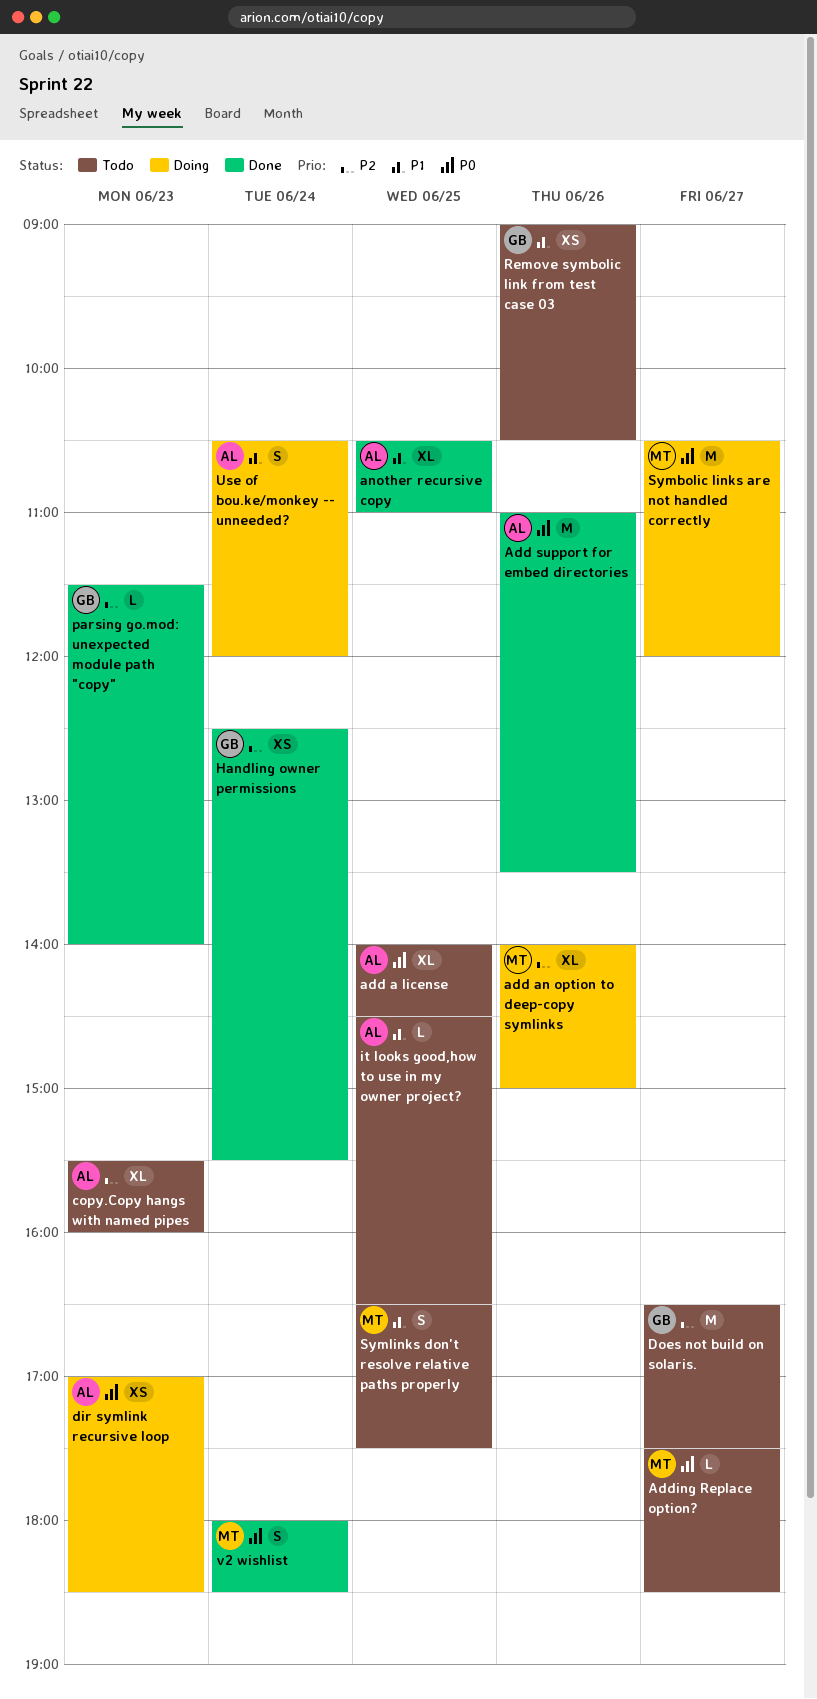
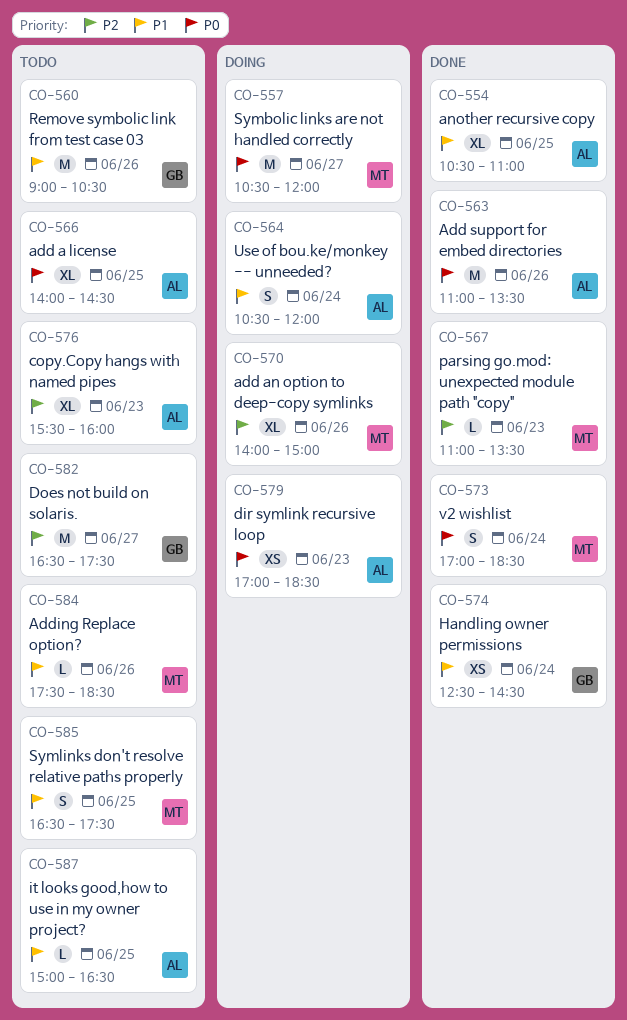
Adding Replace option?, priority: P0 -> P1
Adding Replace option?, day: Jun 27 -> Jun 26
Handling owner permissions, priority: P2 -> P1
Handling owner permissions, ends: 15:30 -> 14:30
it looks good,how to use in my owner project?, begins: 14:30 -> 15:00
parsing go.mod: unexpected module path "copy", owner: GB -> MT
parsing go.mod: unexpected module path "copy", begins: 11:30 -> 11:00
parsing go.mod: unexpected module path "copy", ends: 14:00 -> 13:30
Remove symbolic link from test case 03, estimate: XS -> M
v2 wishlist, begins: 18:00 -> 17:00

